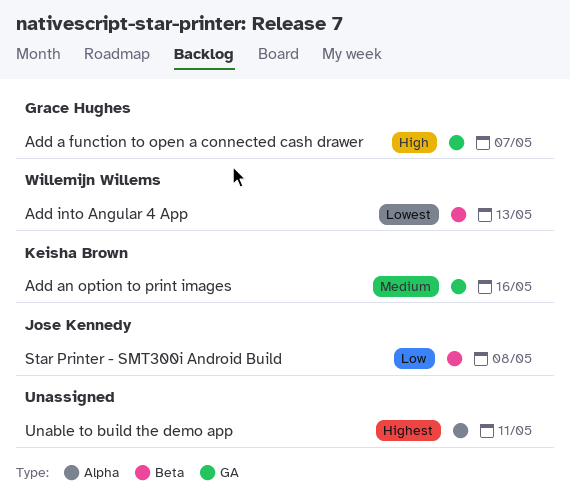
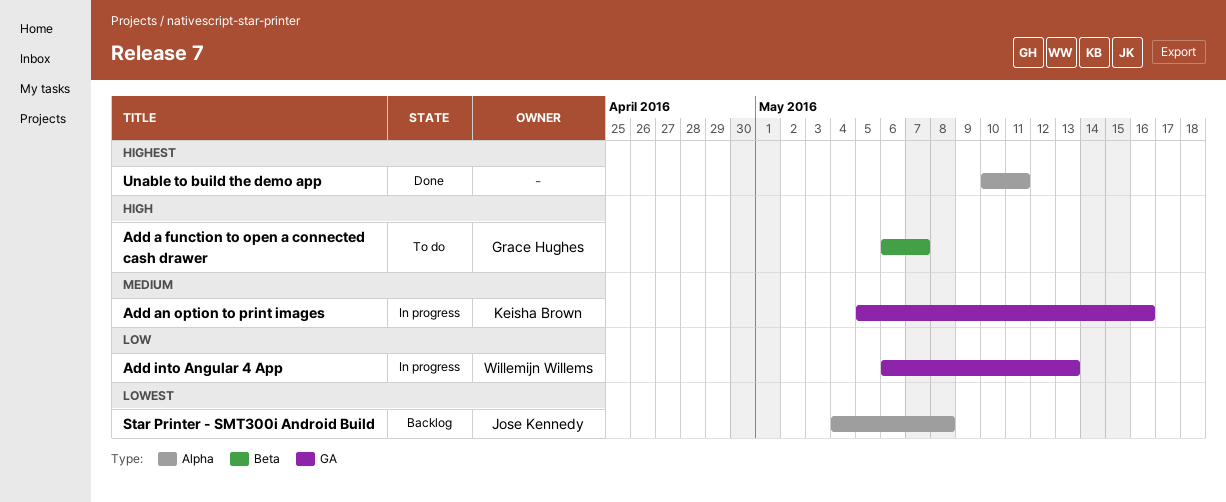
Add a function to open a connected cash drawer, label: GA -> Beta
Add into Angular 4 App, priority: Lowest -> Low
Add into Angular 4 App, label: Beta -> GA
Star Printer - SMT300i Android Build, priority: Low -> Lowest
Star Printer - SMT300i Android Build, label: Beta -> Alpha

